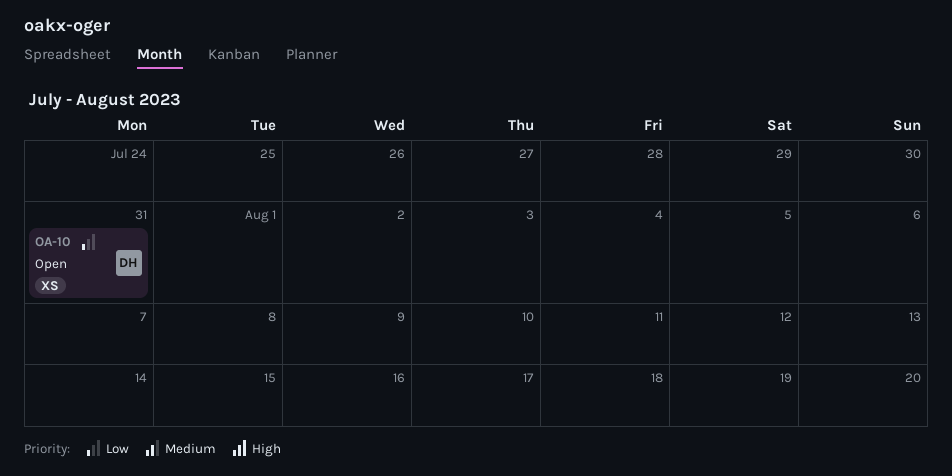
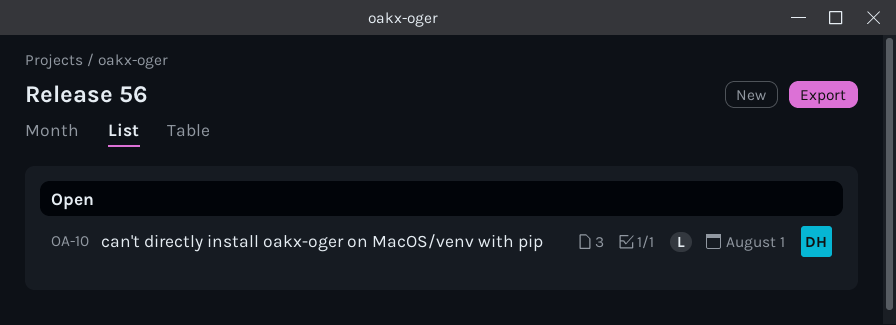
OA-10, estimate: XS -> L
OA-10, due: Jul 31 -> Aug 1

